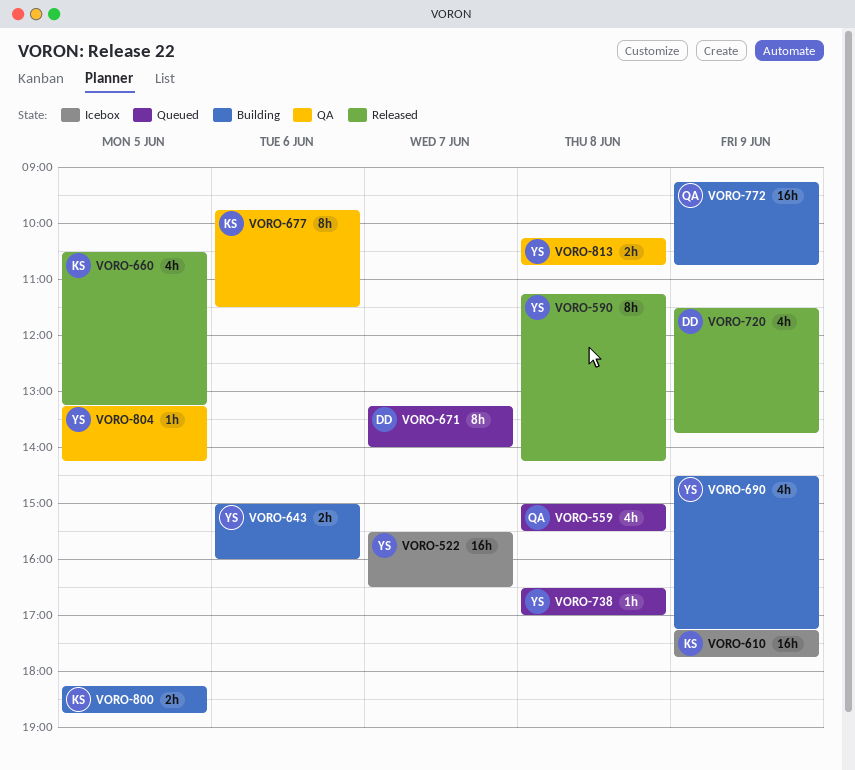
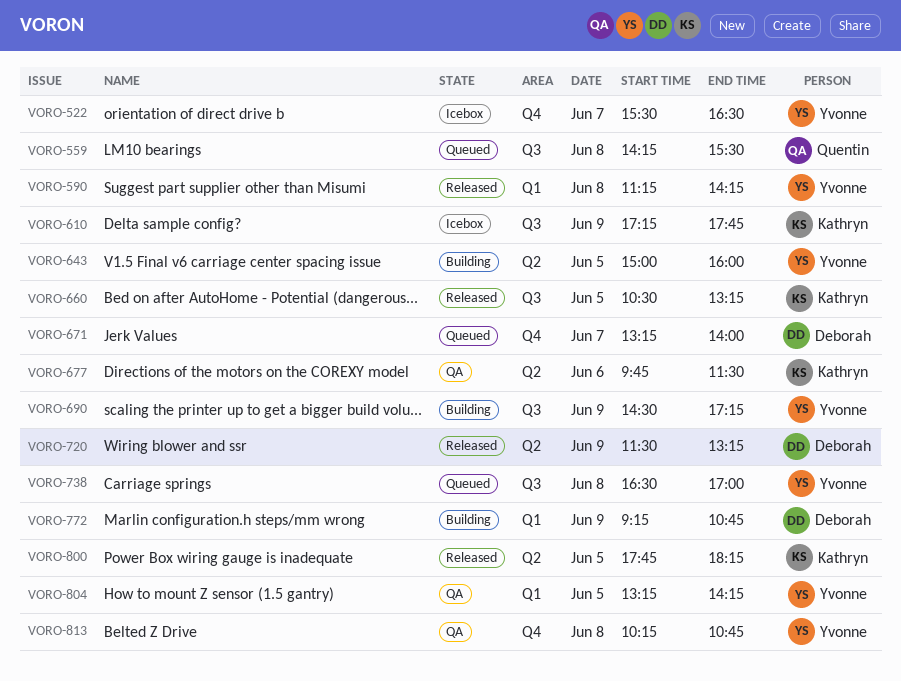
VORO-559, begins: 15:00 -> 14:15
VORO-643, day: Jun 6 -> Jun 5
VORO-720, ends: 13:45 -> 13:15
VORO-772, owner: Quentin -> Deborah
VORO-800, status: Building -> Released
VORO-800, begins: 18:15 -> 17:45
VORO-800, ends: 18:45 -> 18:15

